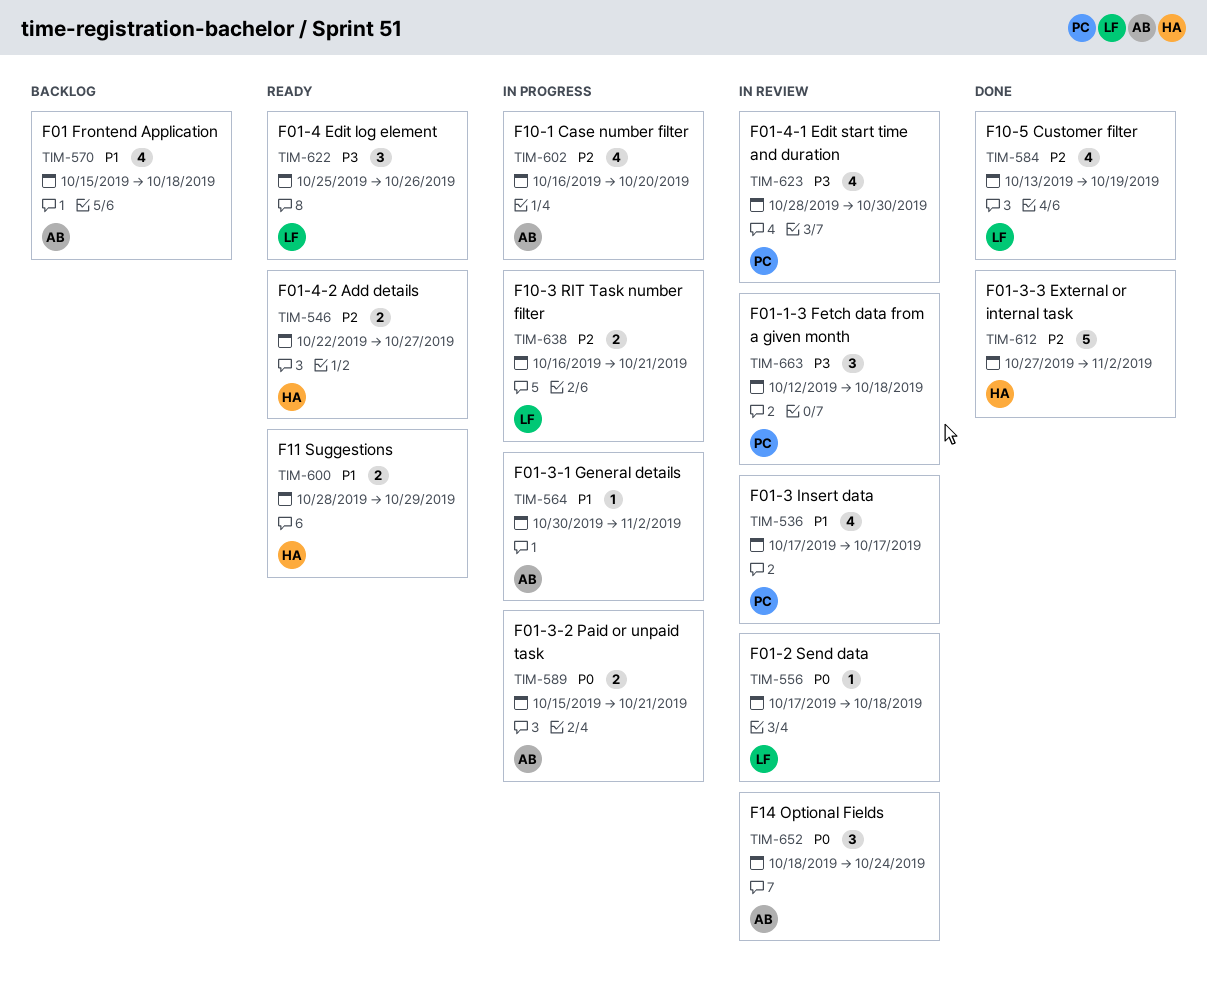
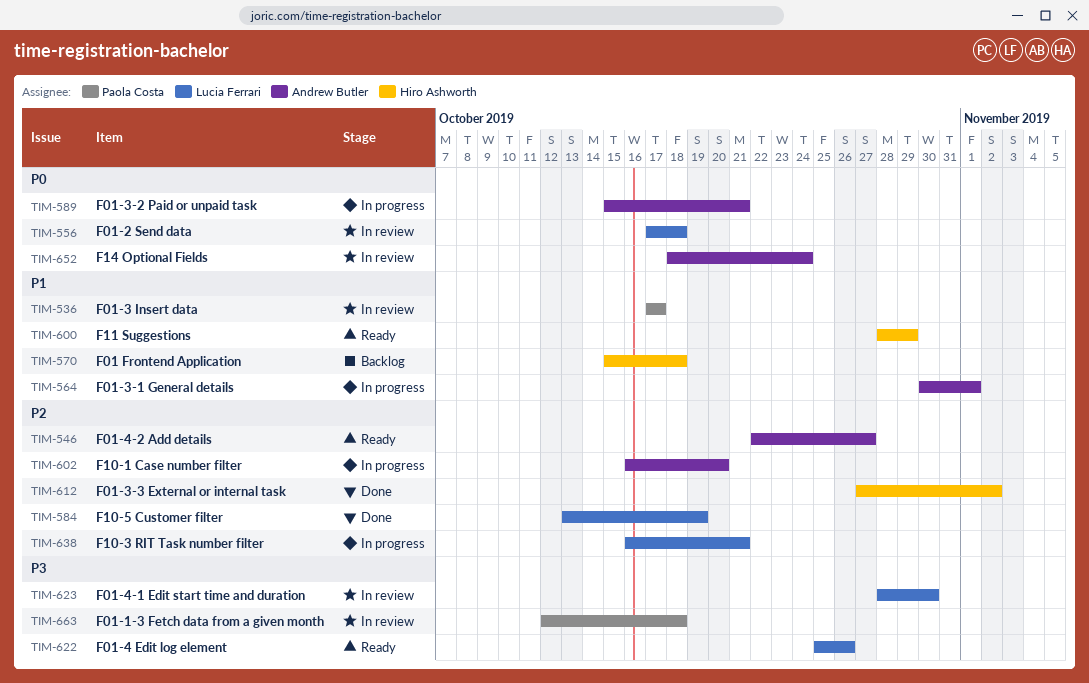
TIM-546, owner: Hiro Ashworth -> Andrew Butler
TIM-564, due: Nov 2 -> Nov 1
TIM-570, owner: Andrew Butler -> Hiro Ashworth
TIM-623, owner: Paola Costa -> Lucia Ferrari

